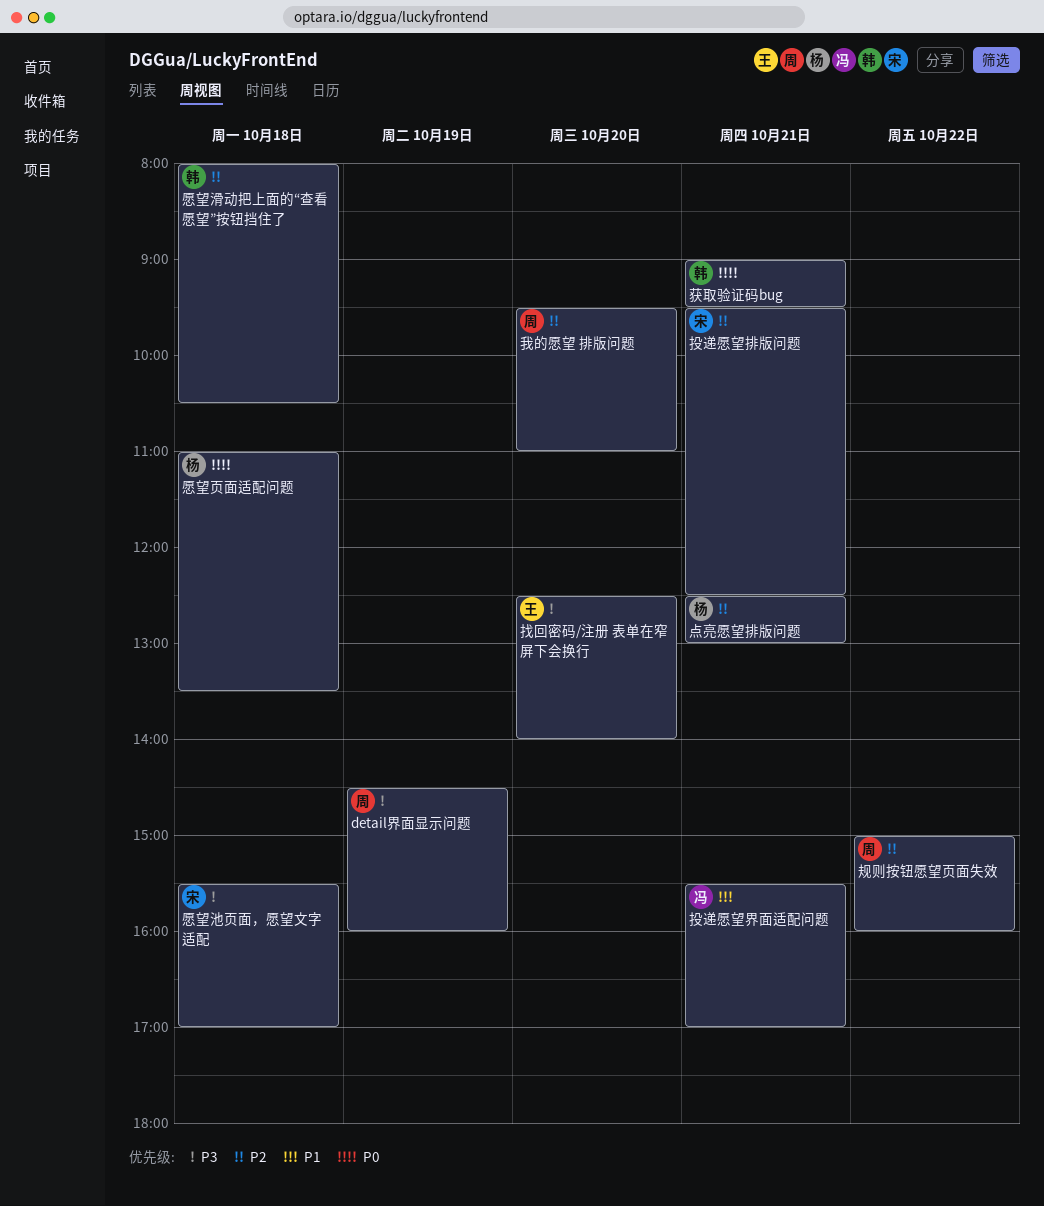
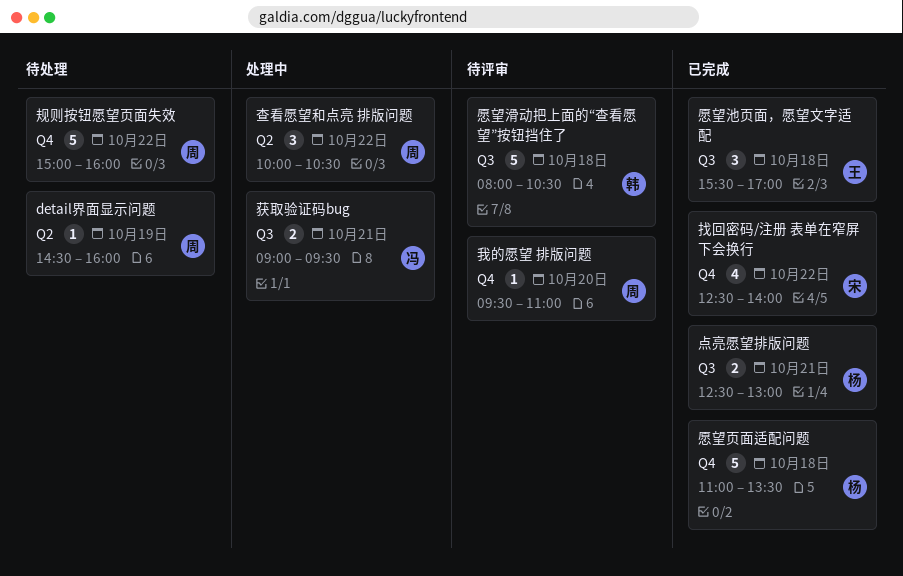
愿望池页面，愿望文字适配, owner: 宋 -> 王
找回密码/注册 表单在窄屏下会换行, owner: 王 -> 宋
找回密码/注册 表单在窄屏下会换行, day: Oct 20 -> Oct 22
投递愿望排版问题: present -> none
投递愿望界面适配问题: present -> none
查看愿望和点亮 排版问题: none -> present
获取验证码bug, owner: 韩 -> 冯

